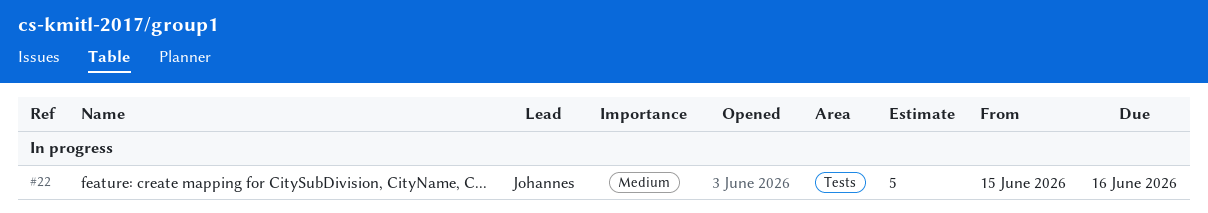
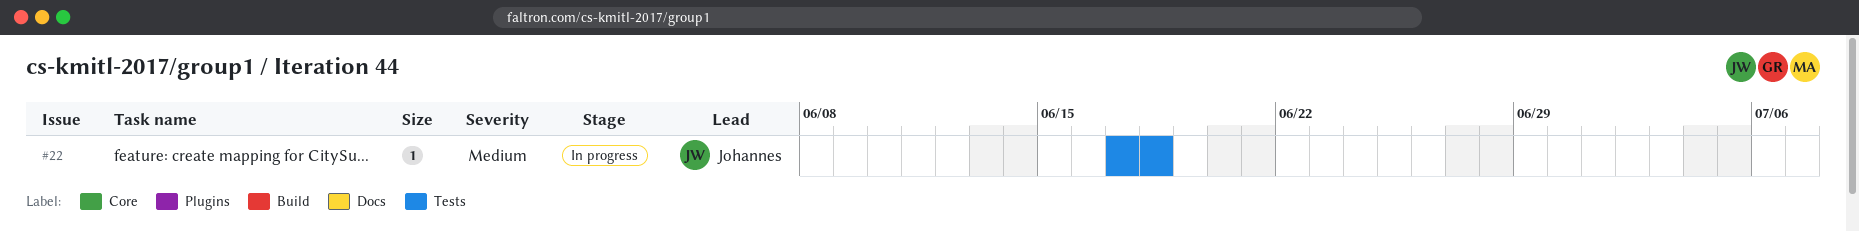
#22, estimate: 5 -> 1
#22, start: Jun 15 -> Jun 17
#22, due: Jun 16 -> Jun 18

